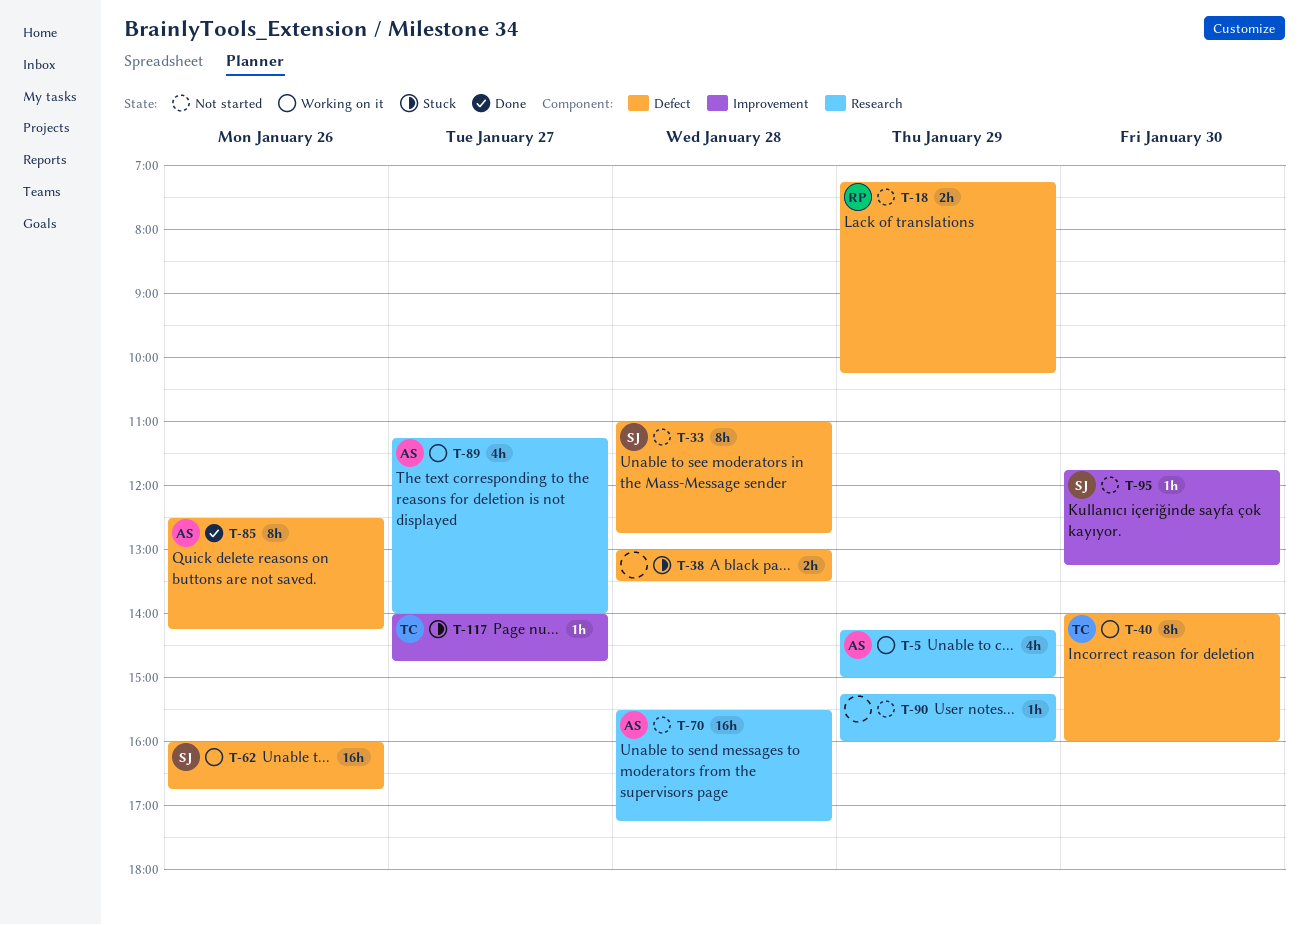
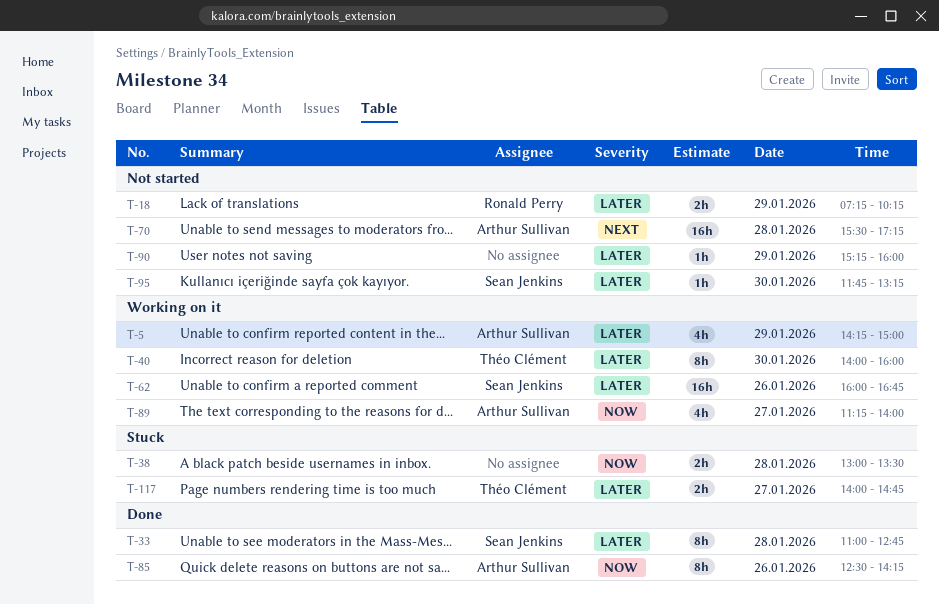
T-33, status: Not started -> Done
T-117, estimate: 1h -> 2h

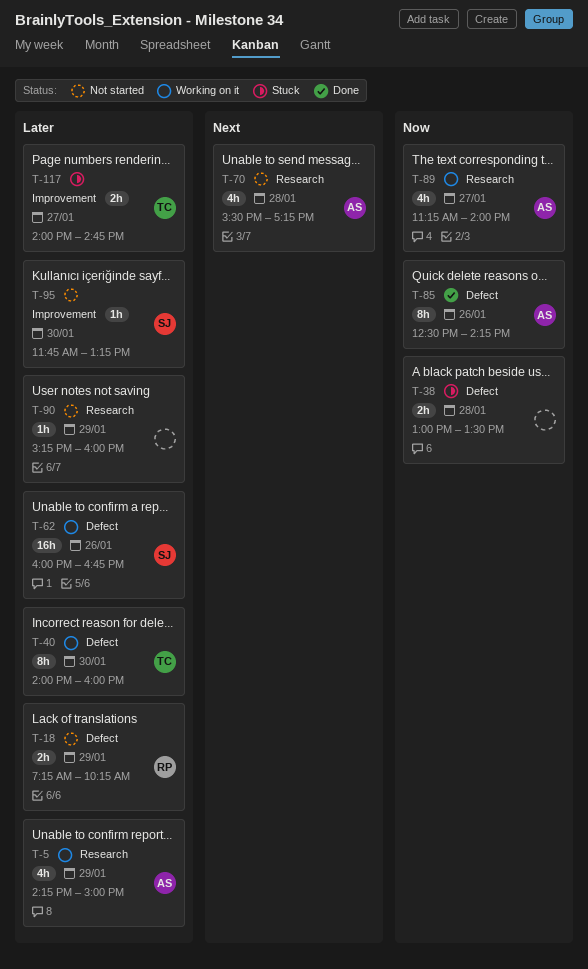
T-33: present -> none
T-70, estimate: 16h -> 4h

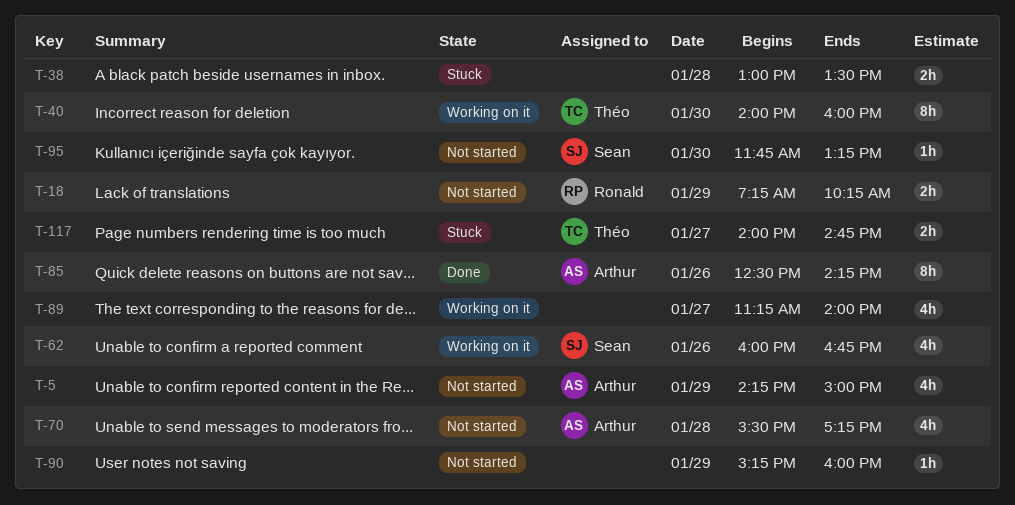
T-5, status: Working on it -> Not started
T-62, estimate: 16h -> 4h
T-89, owner: Arthur -> none

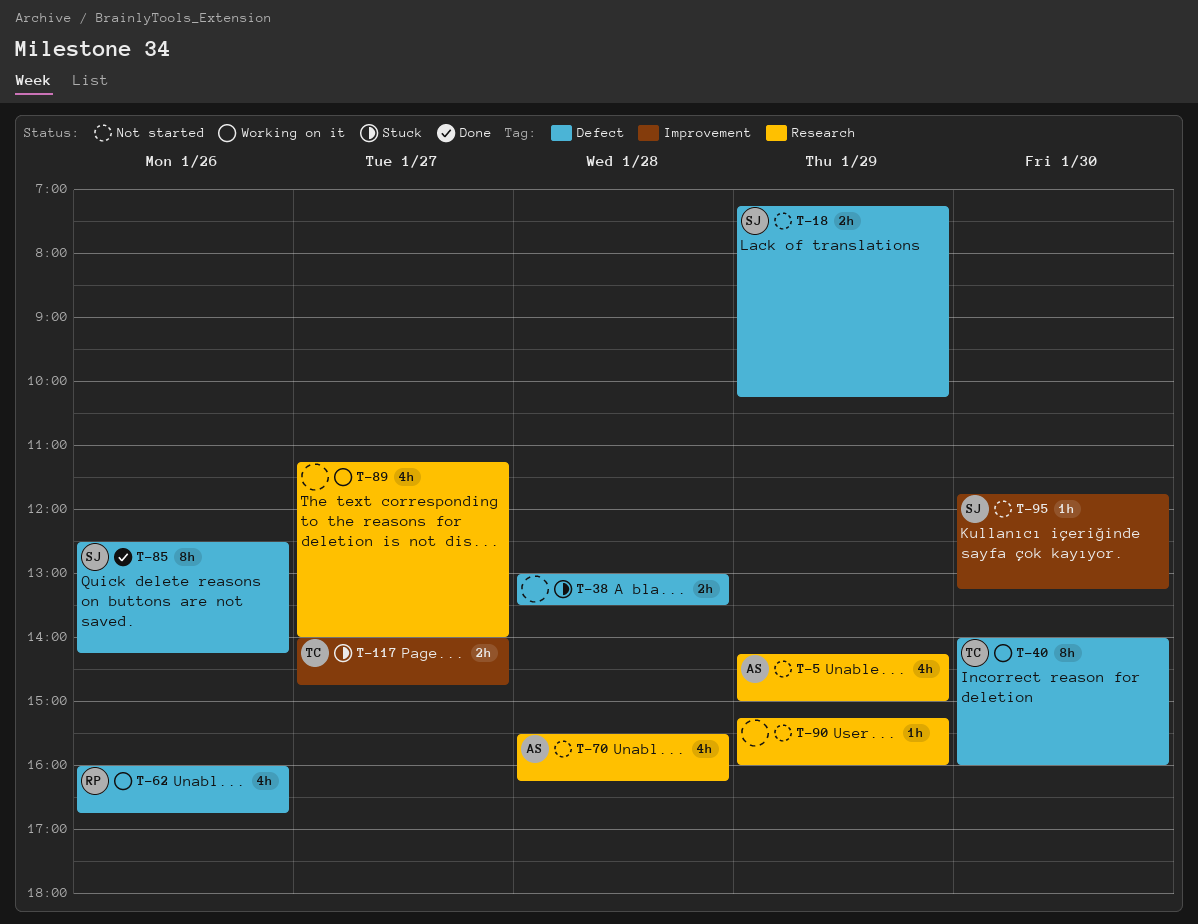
T-18, owner: Ronald -> Sean
T-62, owner: Sean -> Ronald
T-70, ends: 17:15 -> 16:15
T-85, owner: Arthur -> Sean

